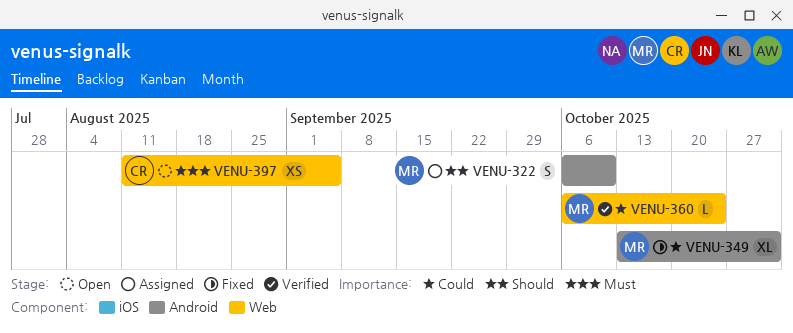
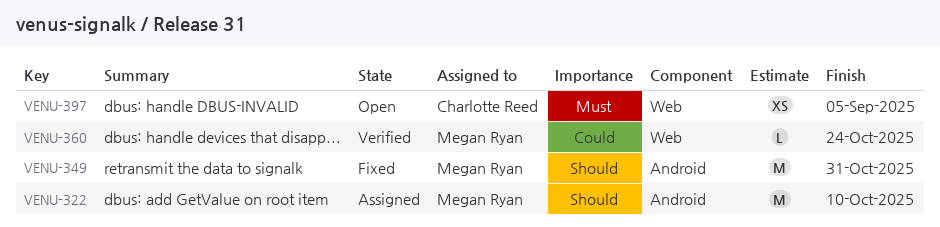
VENU-322, estimate: S -> M
VENU-349, priority: Could -> Should
VENU-349, estimate: XL -> M

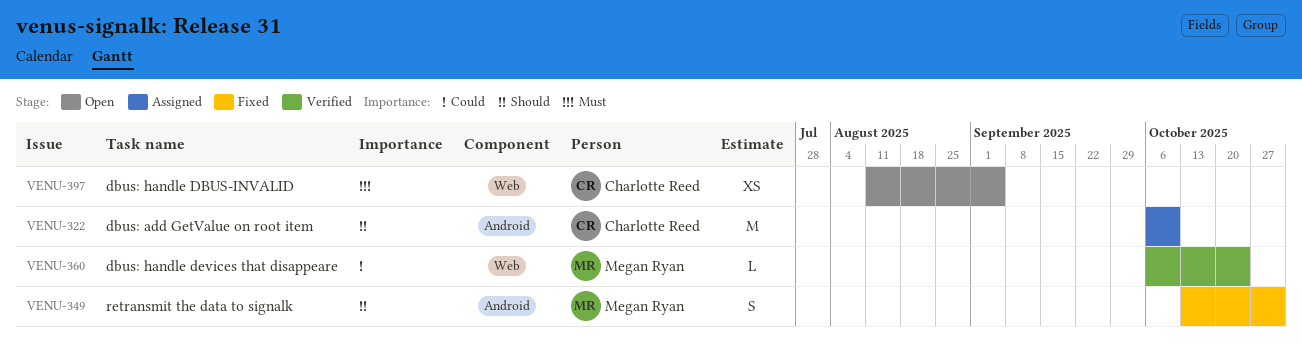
VENU-322, owner: Megan Ryan -> Charlotte Reed
VENU-349, estimate: M -> S

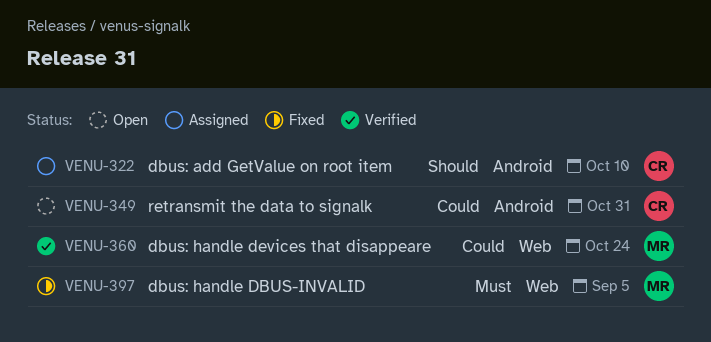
VENU-349, status: Fixed -> Open
VENU-349, owner: Megan Ryan -> Charlotte Reed
VENU-349, priority: Should -> Could
VENU-397, status: Open -> Fixed
VENU-397, owner: Charlotte Reed -> Megan Ryan

